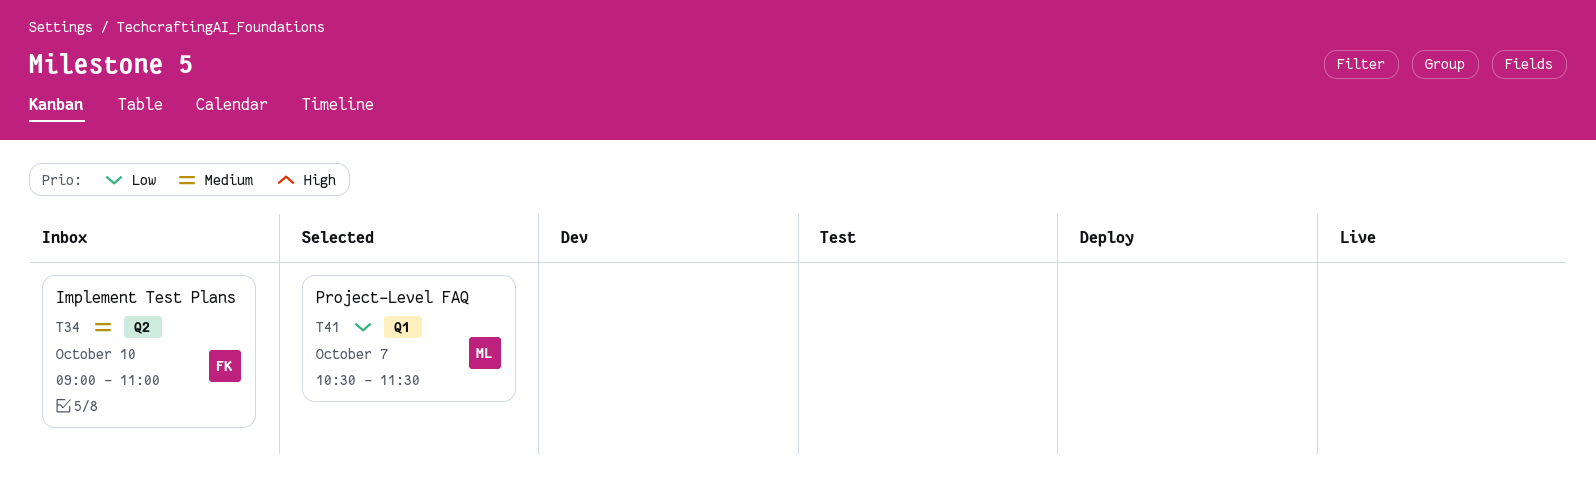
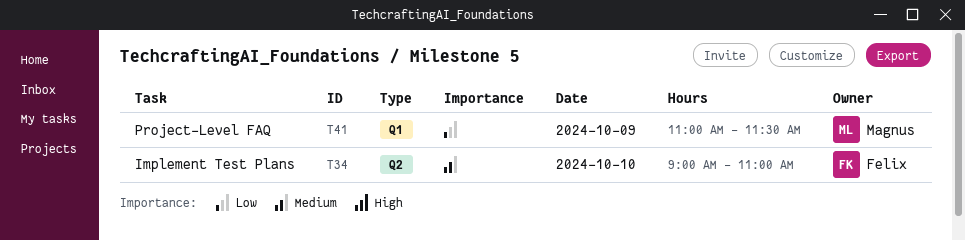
T41, day: Oct 7 -> Oct 9
T41, begins: 10:30 -> 11:00

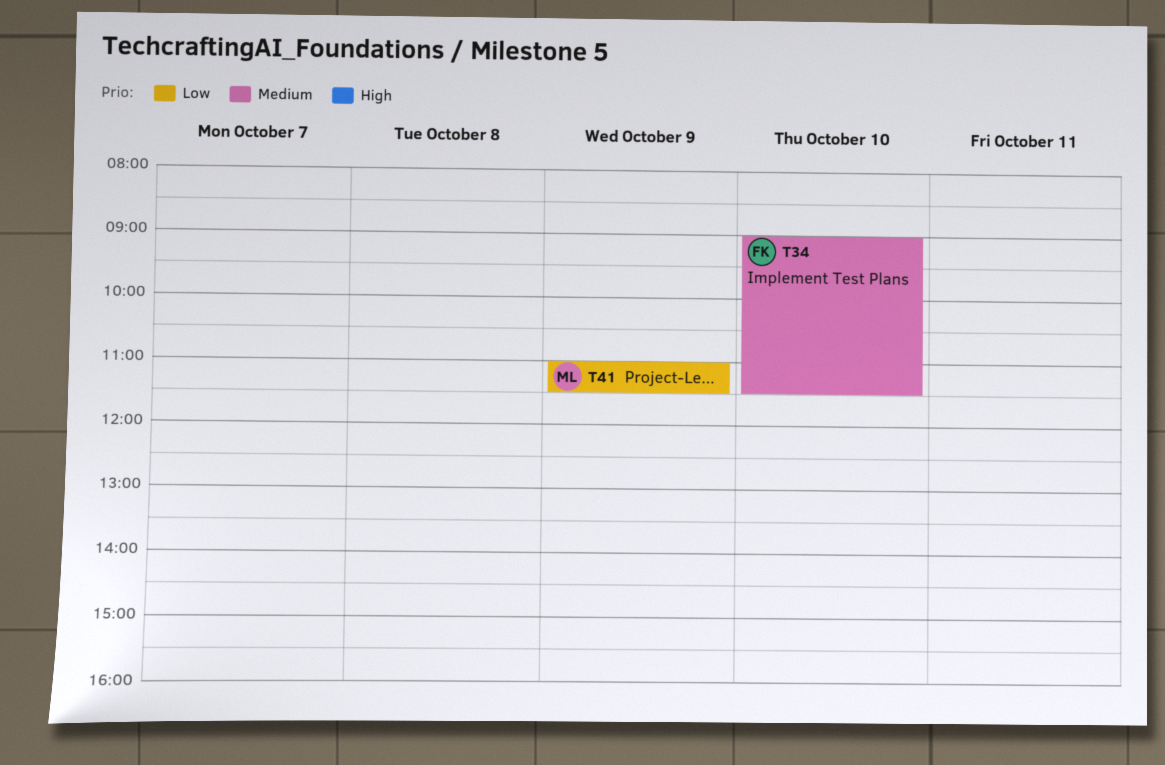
T34, ends: 11:00 -> 11:30

